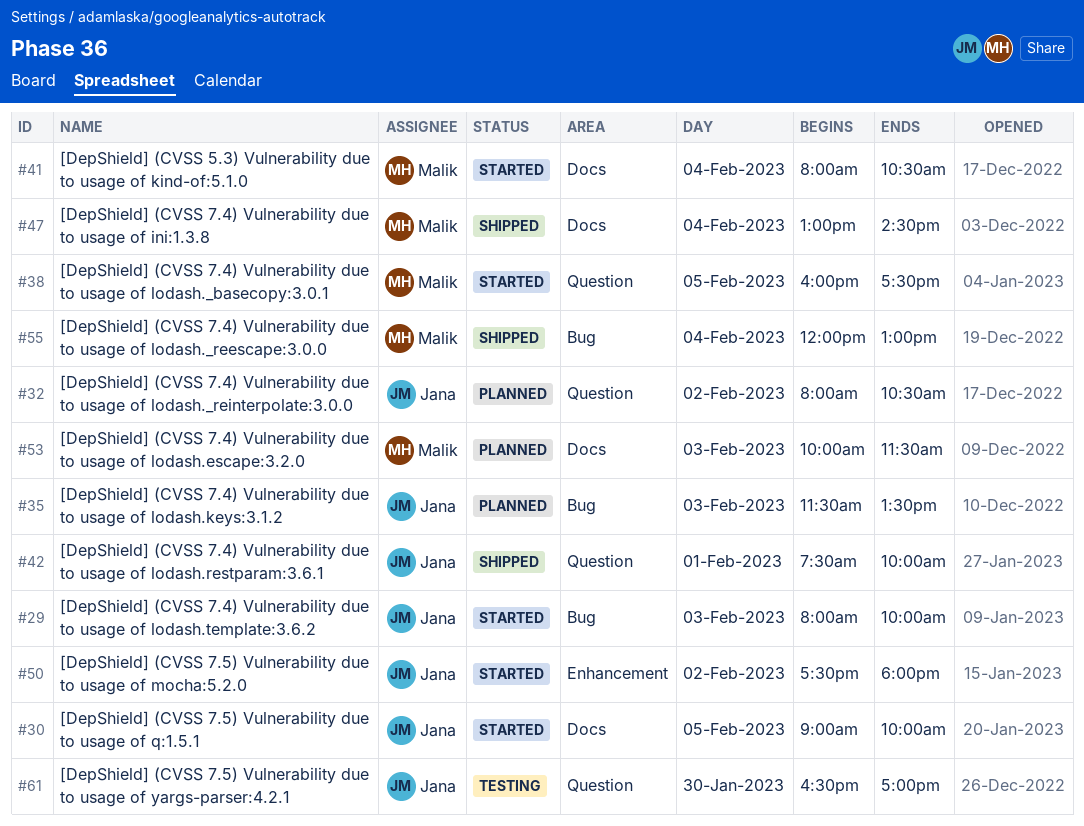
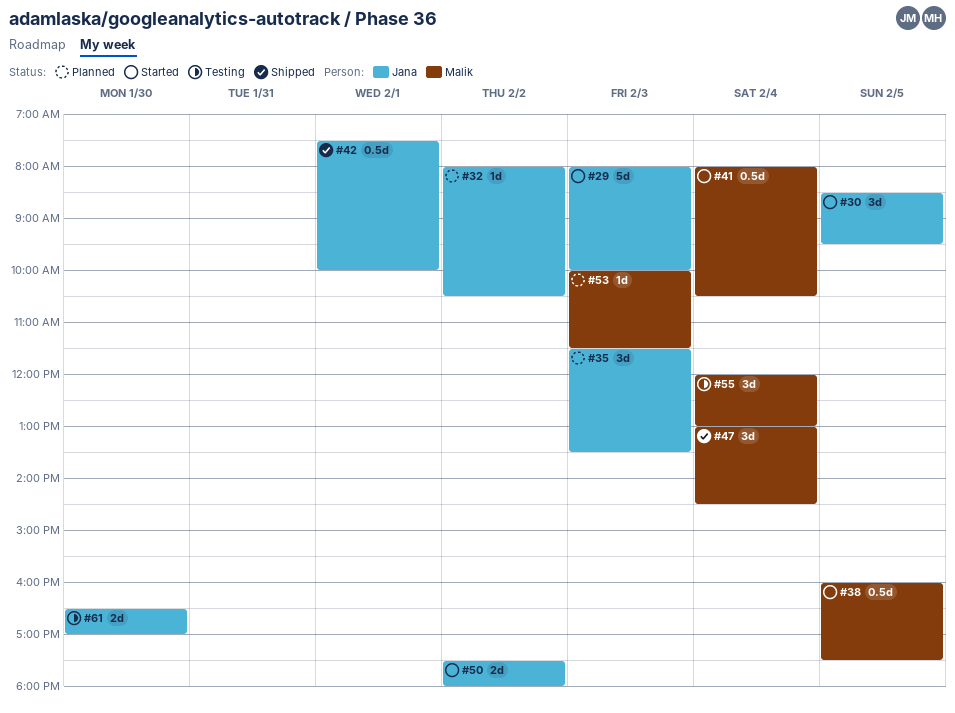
#30, begins: 09:00 -> 08:30
#30, ends: 10:00 -> 09:30
#55, status: Shipped -> Testing

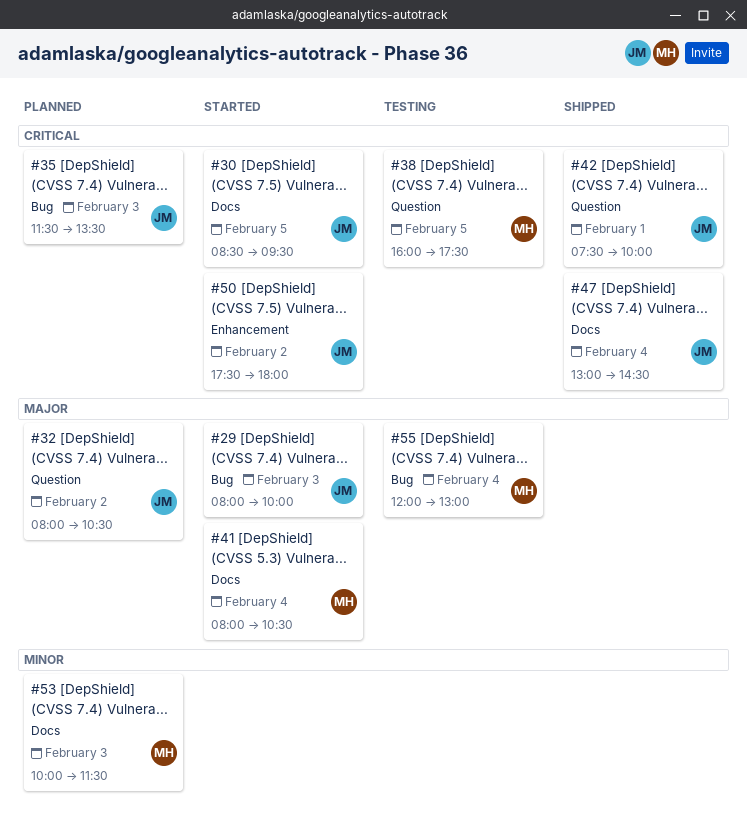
#38, status: Started -> Testing
#47, owner: Malik -> Jana
#61: present -> none

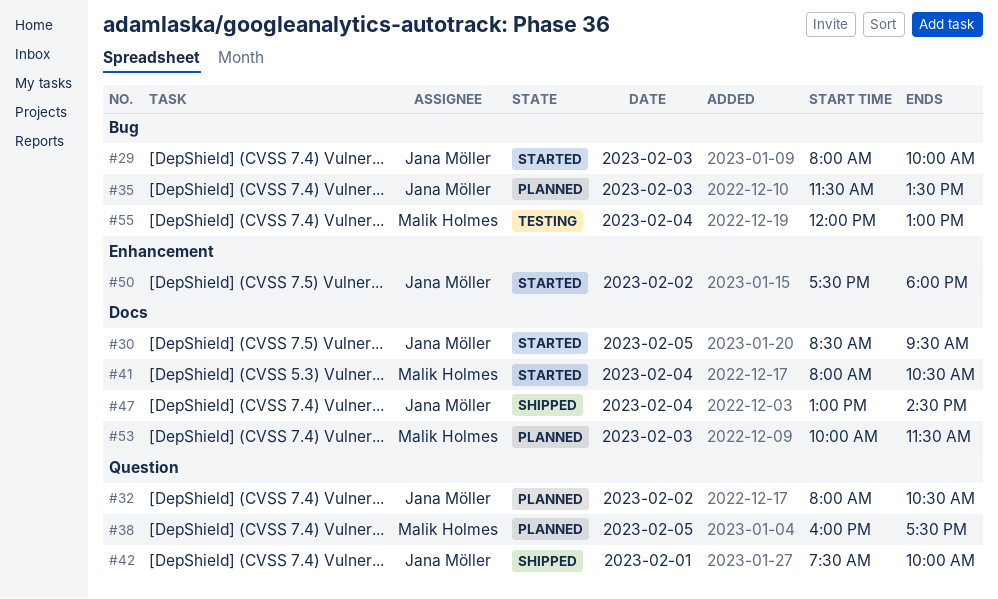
#38, status: Testing -> Planned

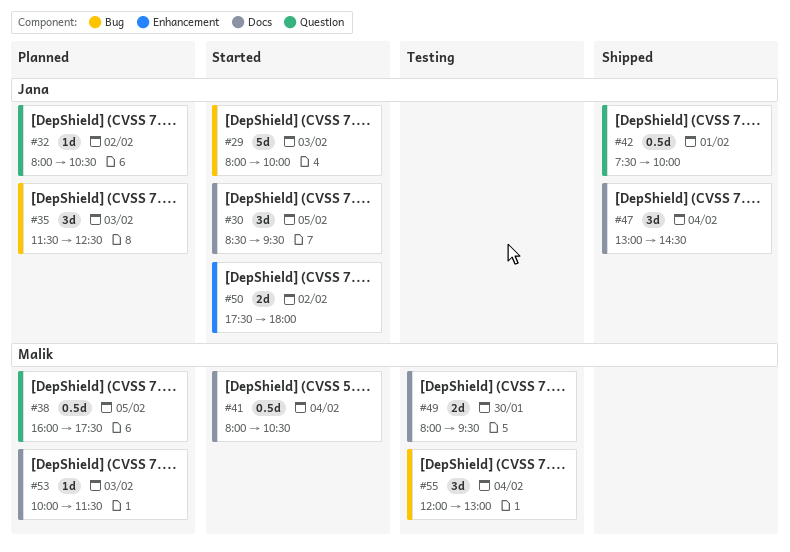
#35, ends: 13:30 -> 12:30
#49: none -> present

